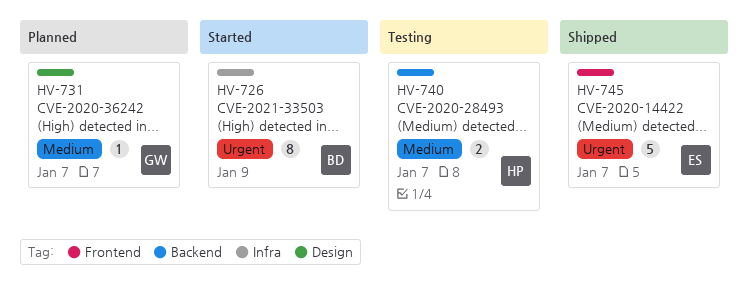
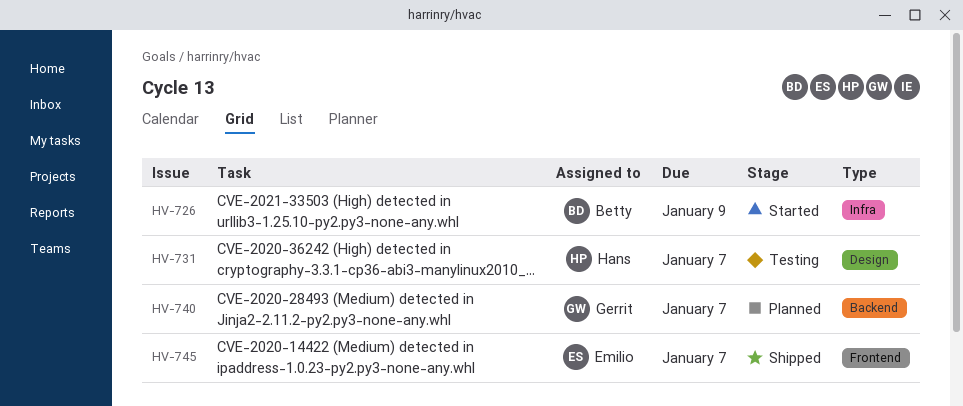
HV-731, status: Planned -> Testing
HV-731, owner: Gerrit -> Hans
HV-740, status: Testing -> Planned
HV-740, owner: Hans -> Gerrit

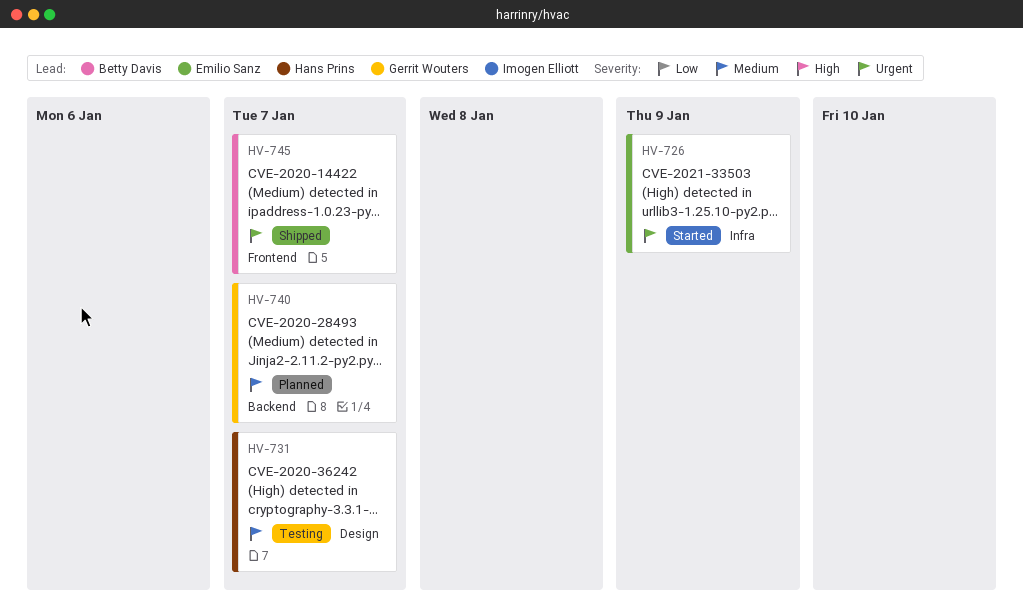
HV-726, owner: Betty Davis -> Emilio Sanz
HV-745, owner: Emilio Sanz -> Betty Davis

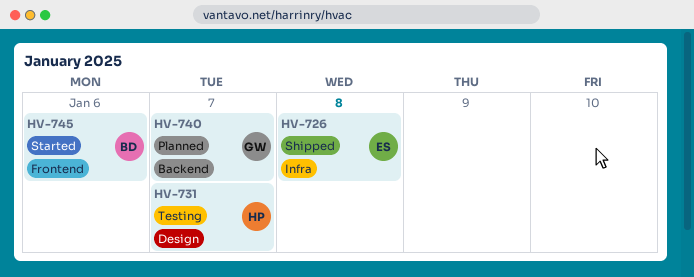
HV-726, status: Started -> Shipped
HV-726, due: Jan 9 -> Jan 8
HV-745, status: Shipped -> Started
HV-745, due: Jan 7 -> Jan 6

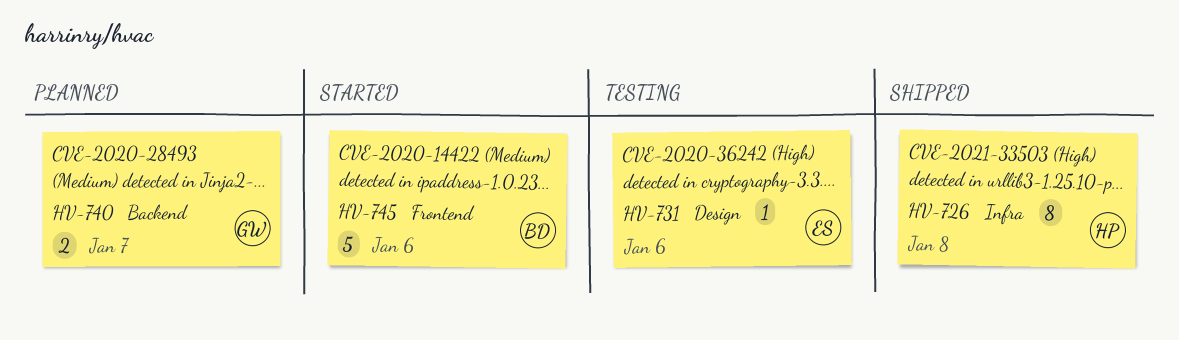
HV-726, owner: ES -> HP
HV-731, owner: HP -> ES
HV-731, due: Jan 7 -> Jan 6

